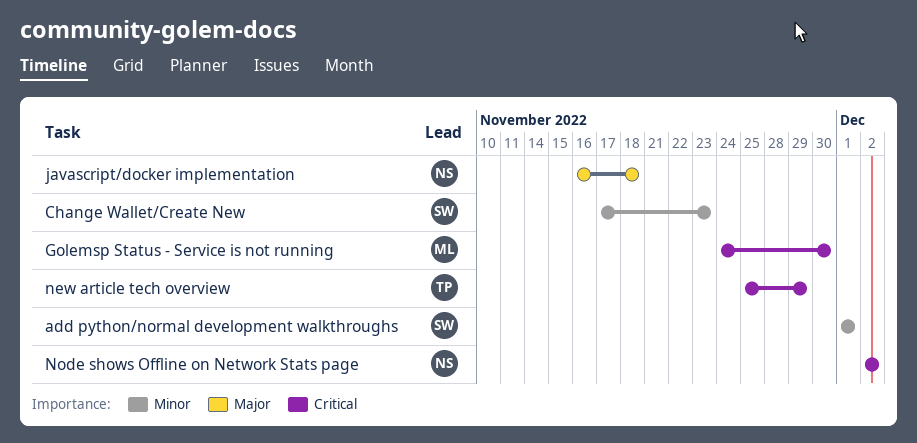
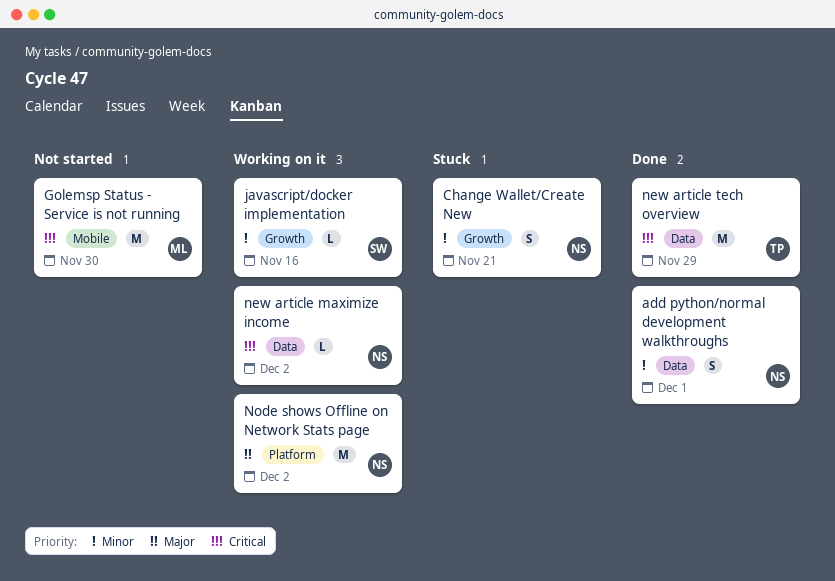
add python/normal development walkthroughs, owner: SW -> NS
Change Wallet/Create New, owner: SW -> NS
Change Wallet/Create New, due: Nov 23 -> Nov 21
javascript/docker implementation, owner: NS -> SW
javascript/docker implementation, priority: Major -> Minor
javascript/docker implementation, due: Nov 18 -> Nov 16
new article maximize income: none -> present
Node shows Offline on Network Stats page, priority: Critical -> Major

